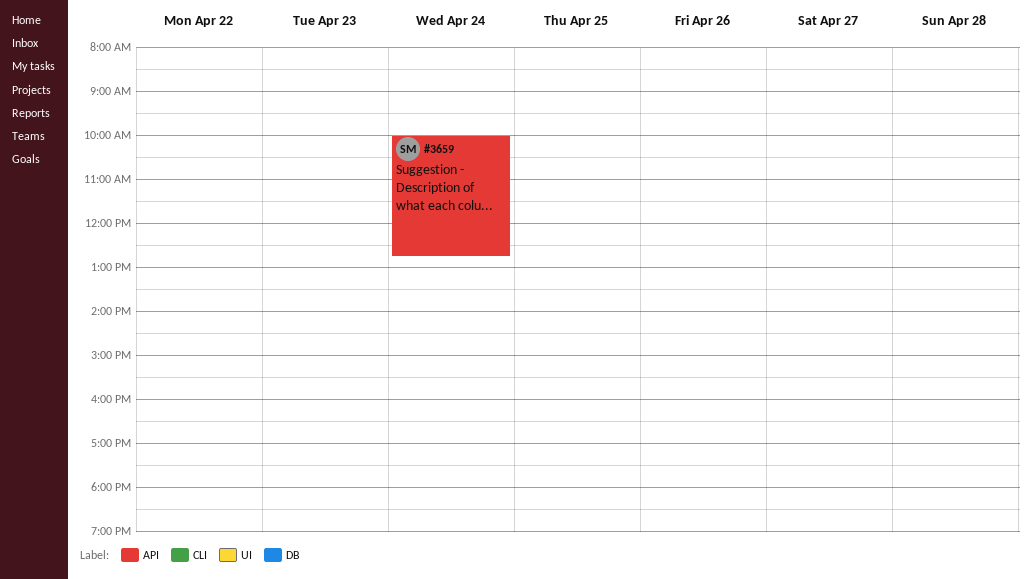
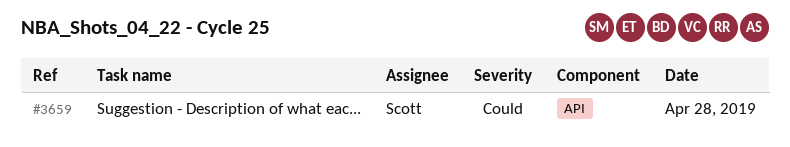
#3659, day: Apr 24 -> Apr 28

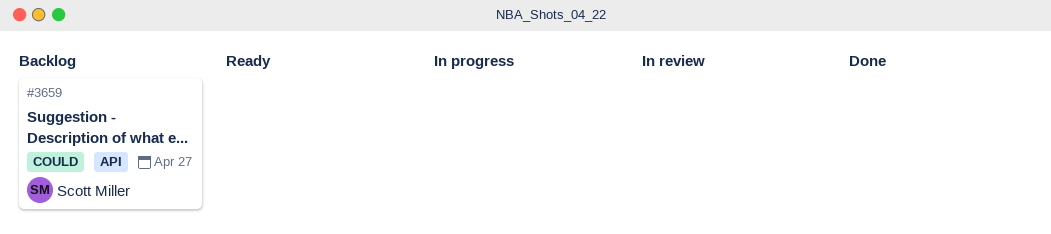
#3659, day: Apr 28 -> Apr 27

